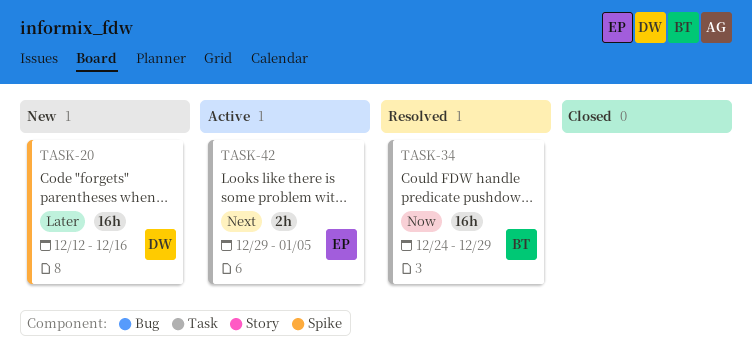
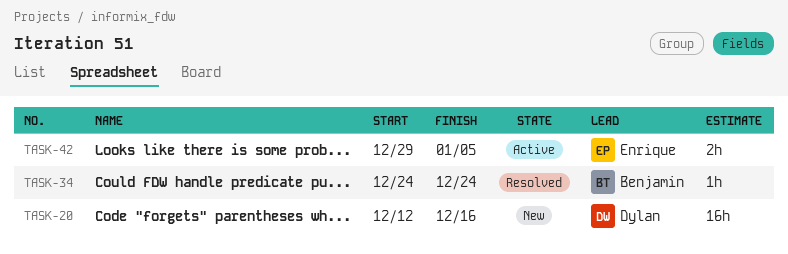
TASK-34, estimate: 16h -> 1h
TASK-34, due: Dec 29 -> Dec 24

